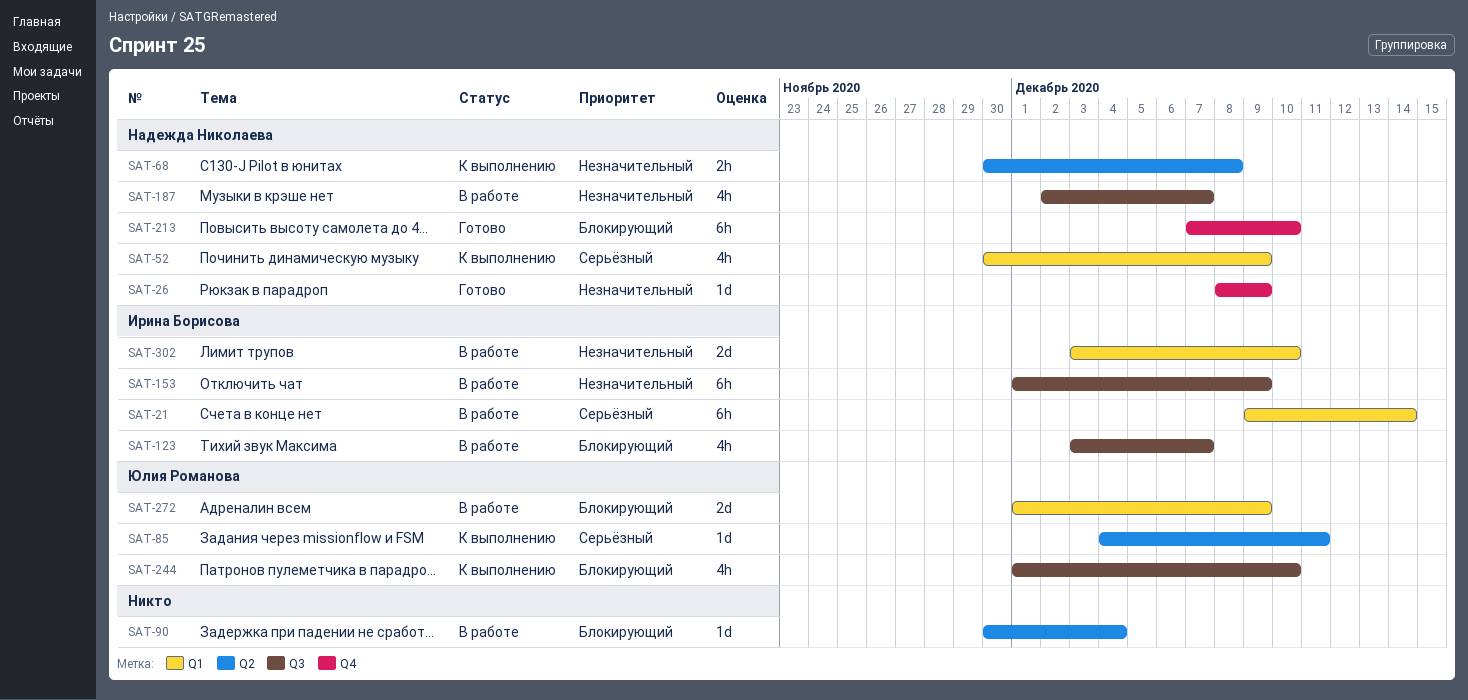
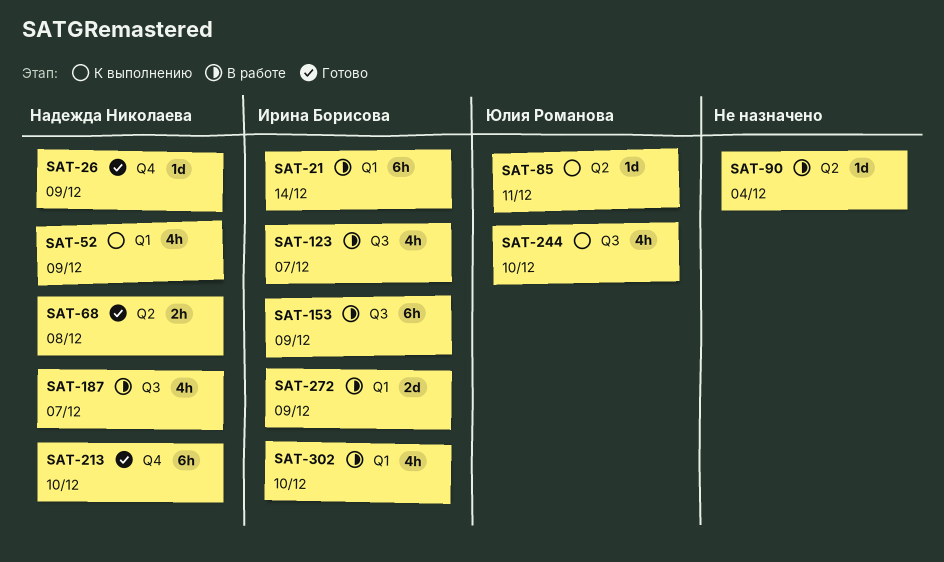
SAT-68, status: К выполнению -> Готово
SAT-272, owner: Юлия Романова -> Ирина Борисова
SAT-302, estimate: 2d -> 4h

